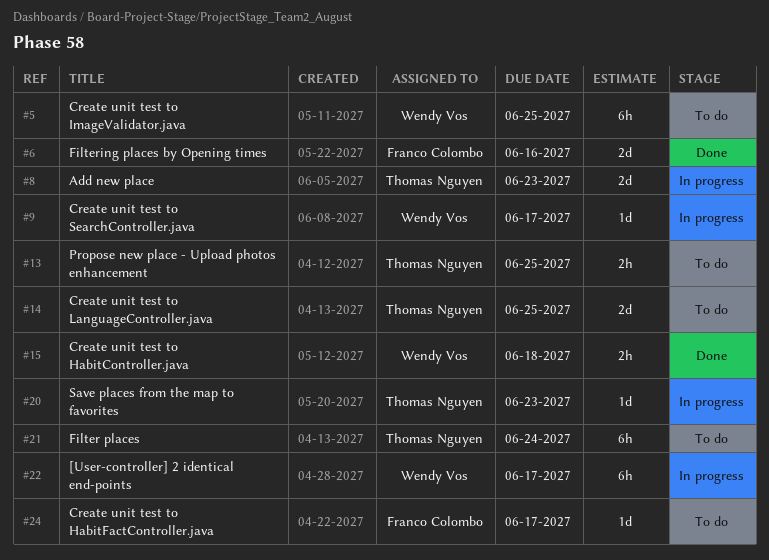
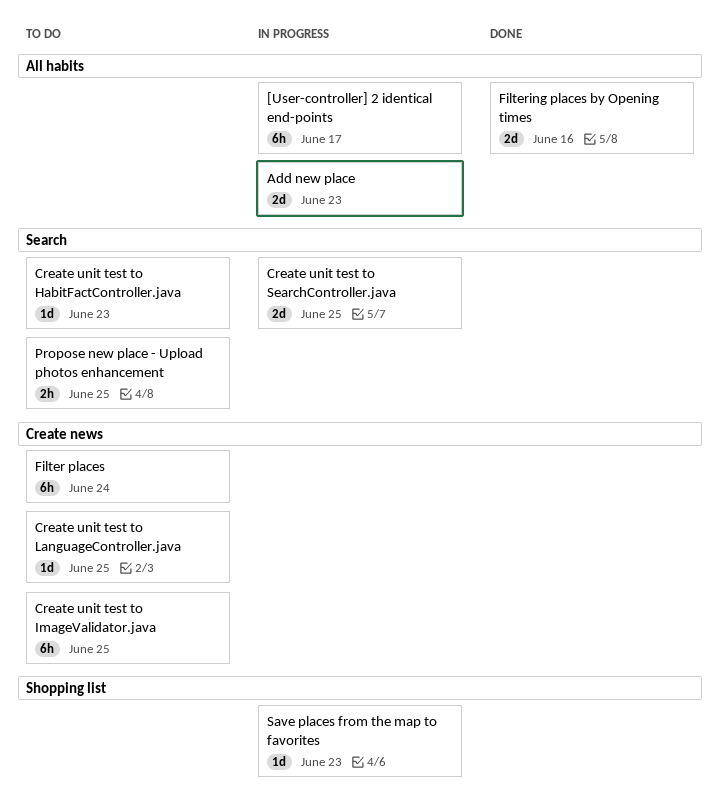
Create unit test to HabitController.java: present -> none
Create unit test to HabitFactController.java, due: Jun 17 -> Jun 23
Create unit test to LanguageController.java, estimate: 2d -> 1d
Create unit test to SearchController.java, estimate: 1d -> 2d
Create unit test to SearchController.java, due: Jun 17 -> Jun 25

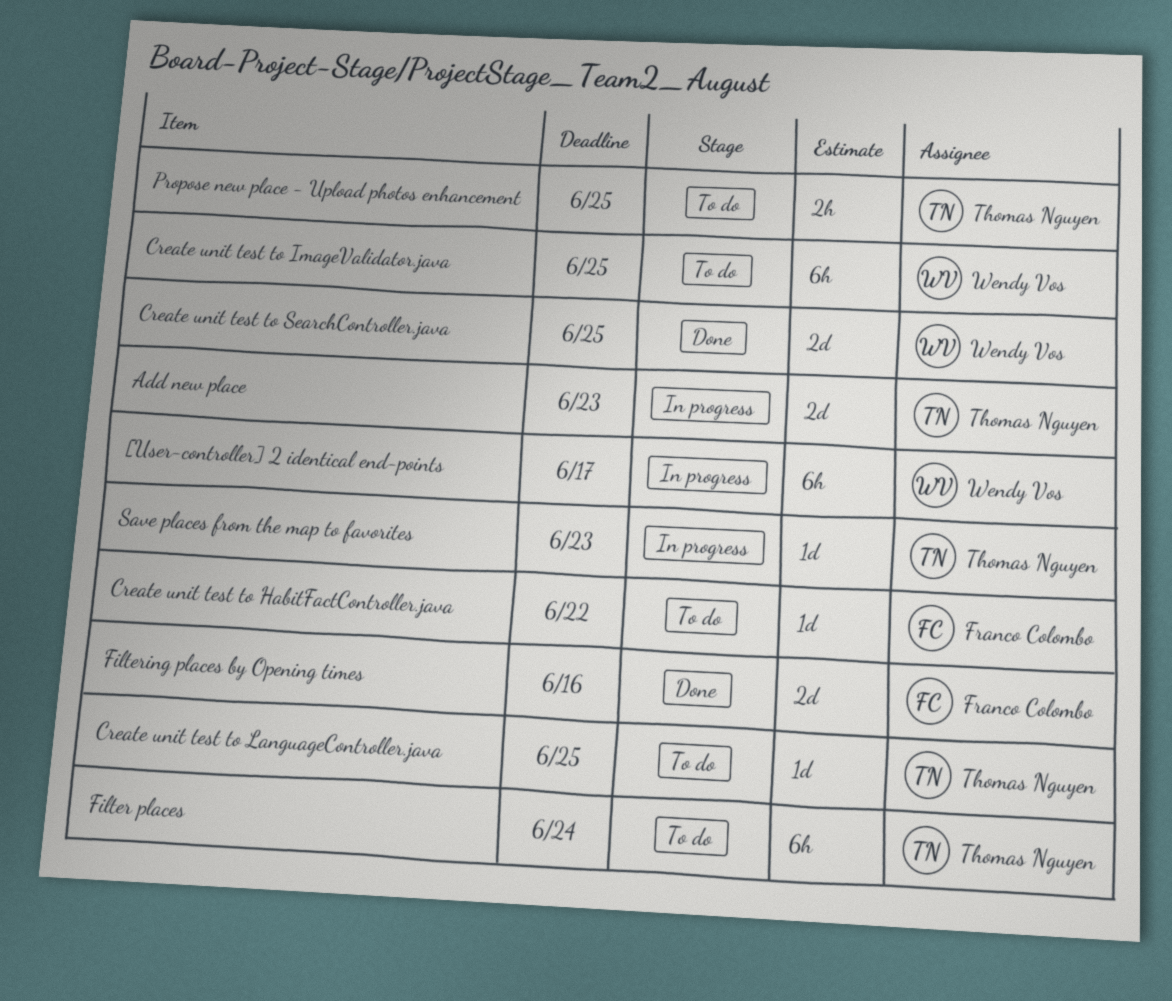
Create unit test to HabitFactController.java, due: Jun 23 -> Jun 22
Create unit test to SearchController.java, status: In progress -> Done

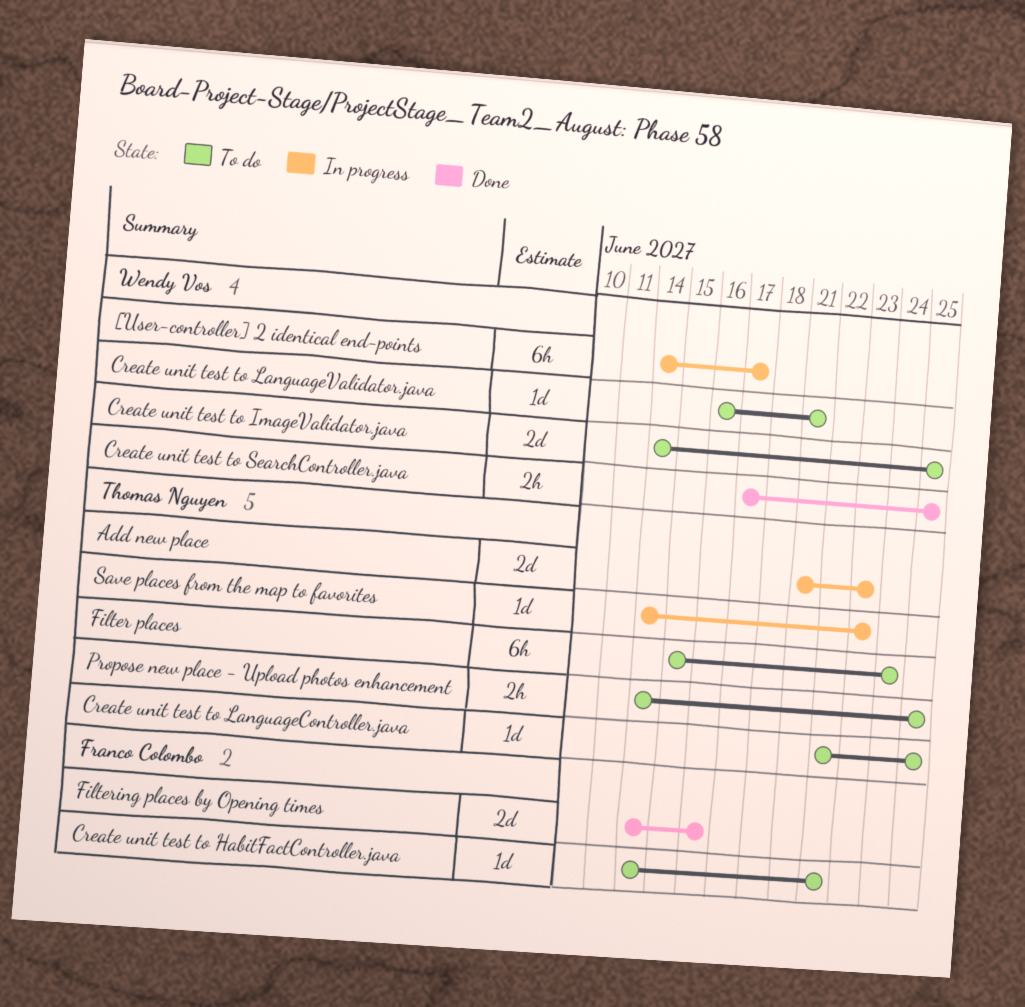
Create unit test to ImageValidator.java, estimate: 6h -> 2d
Create unit test to LanguageValidator.java: none -> present
Create unit test to SearchController.java, estimate: 2d -> 2h

